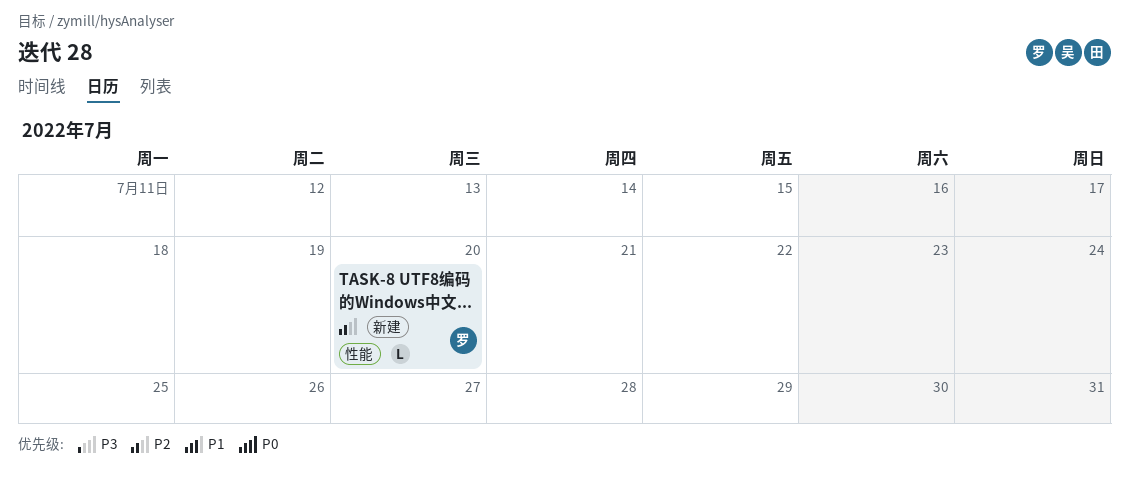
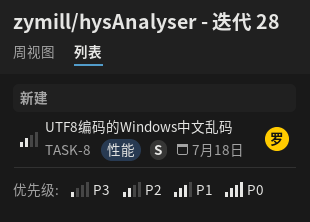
TASK-8, estimate: L -> S
TASK-8, due: Jul 20 -> Jul 18

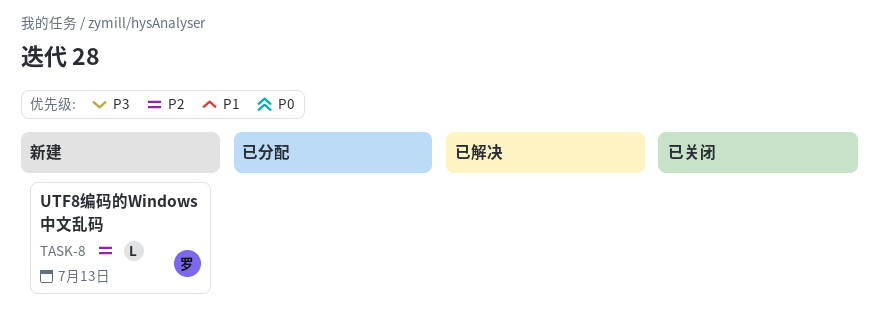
TASK-8, estimate: S -> L
TASK-8, due: Jul 18 -> Jul 13

